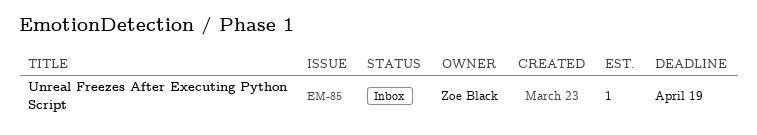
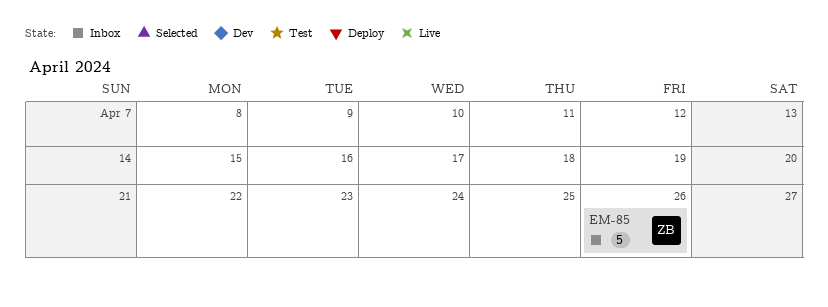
EM-85, estimate: 1 -> 5
EM-85, due: Apr 19 -> Apr 26

